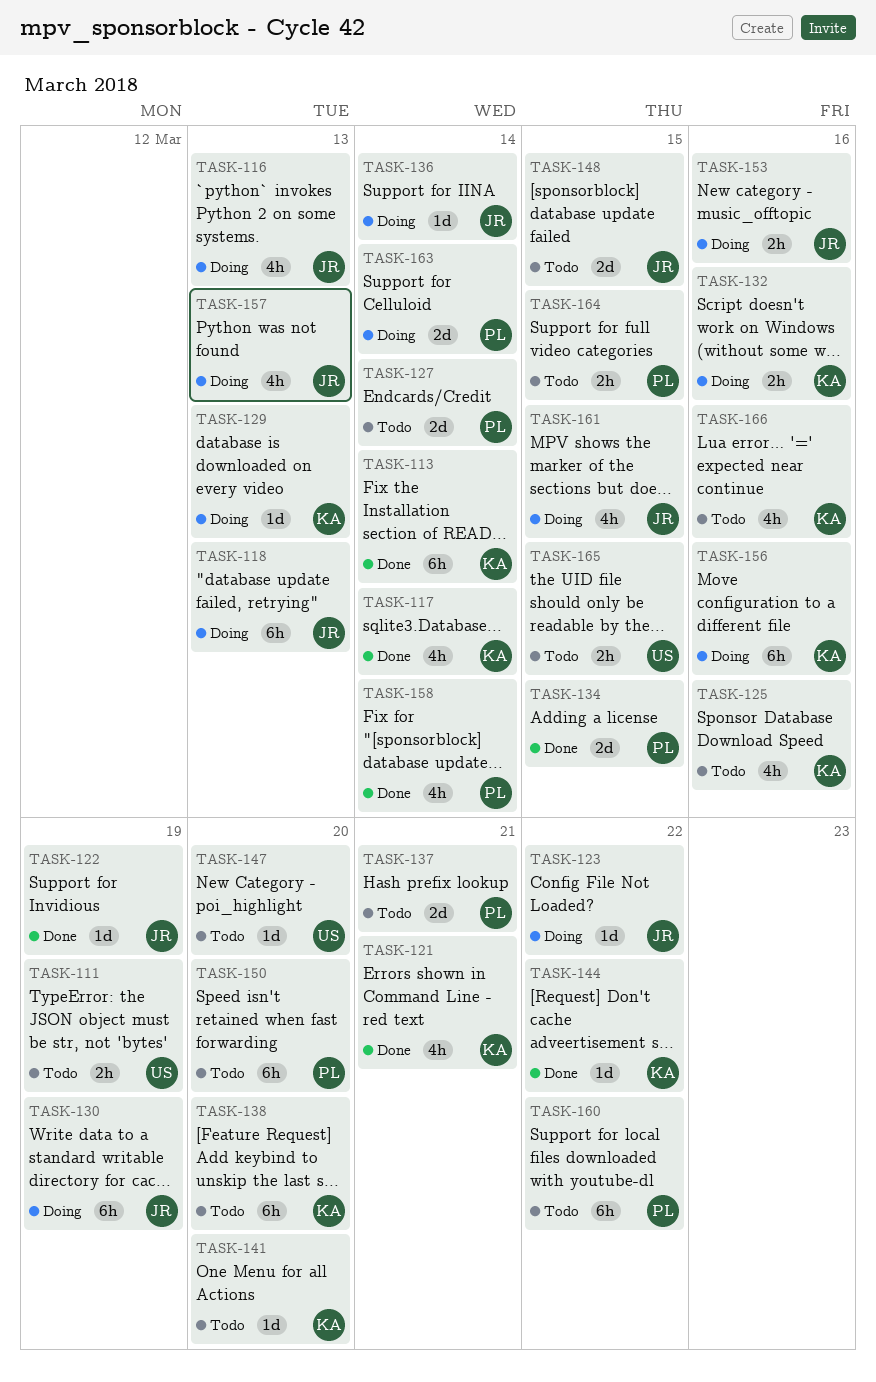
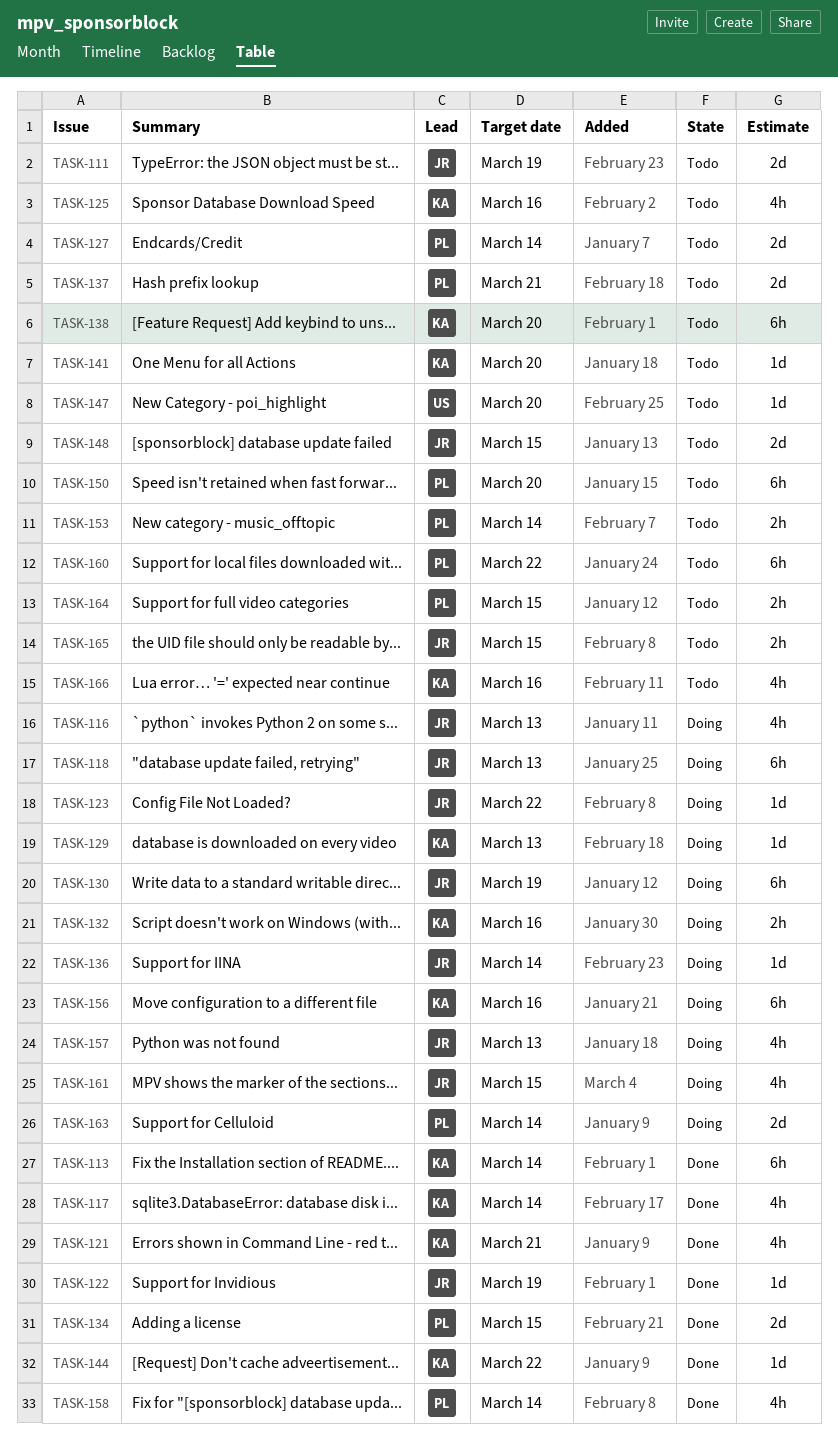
TASK-111, owner: US -> JR
TASK-111, estimate: 2h -> 2d
TASK-153, status: Doing -> Todo
TASK-153, owner: JR -> PL
TASK-153, due: Mar 16 -> Mar 14
TASK-165, owner: US -> JR

